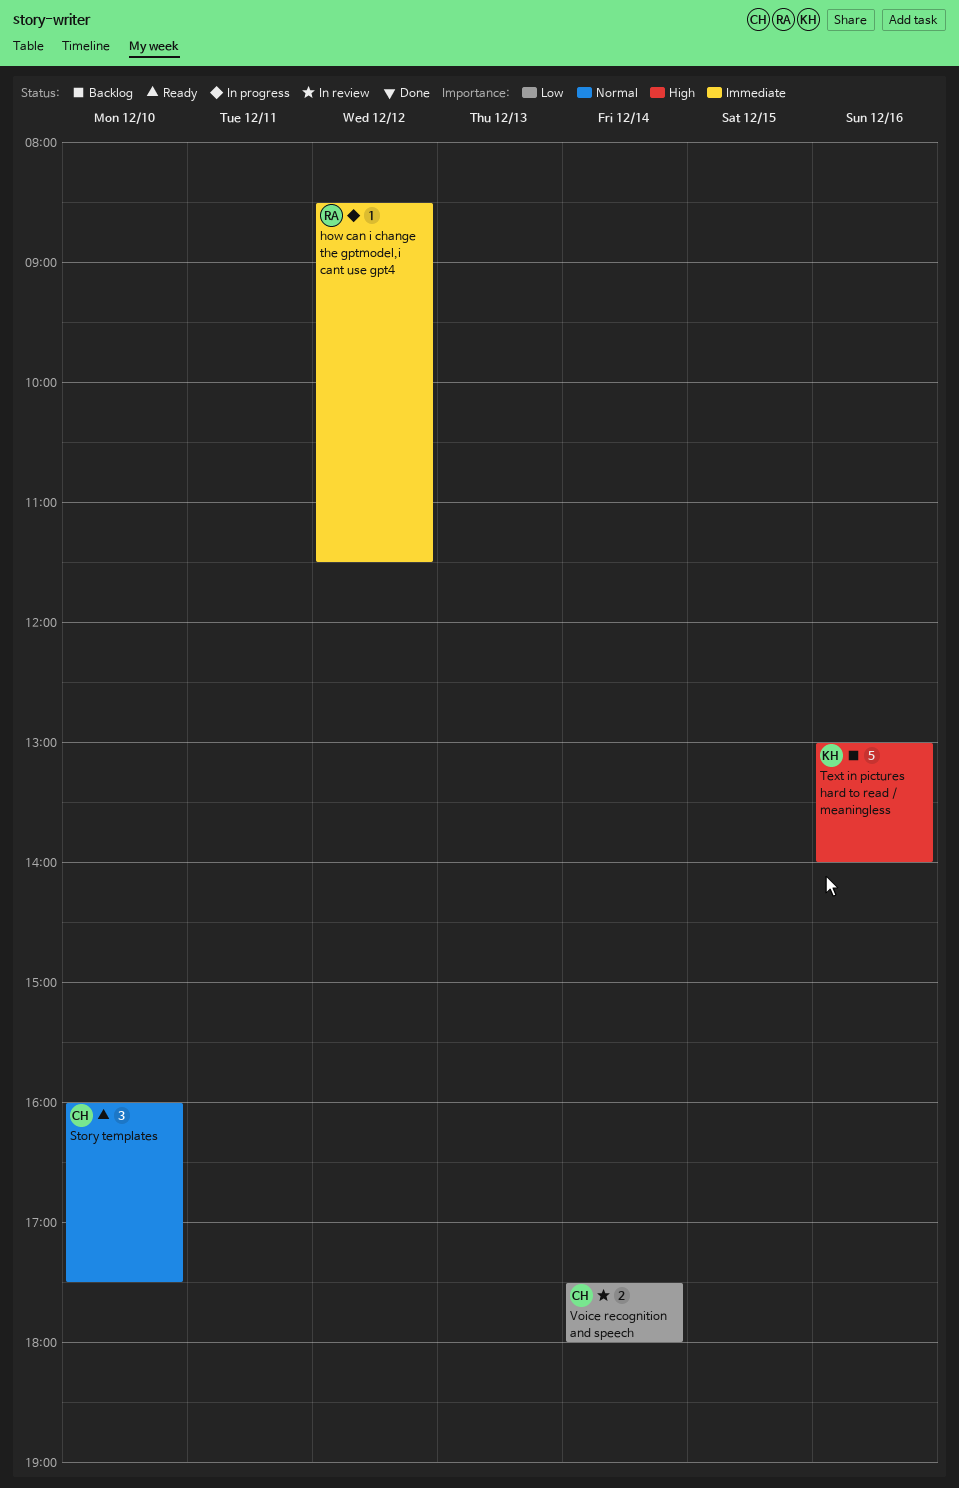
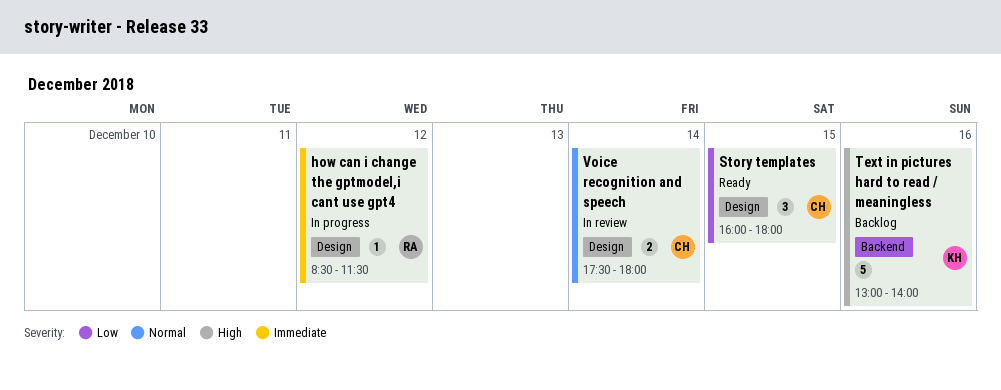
Story templates, priority: Normal -> Low
Story templates, day: Dec 10 -> Dec 15
Story templates, ends: 17:30 -> 18:00
Voice recognition and speech, priority: Low -> Normal

